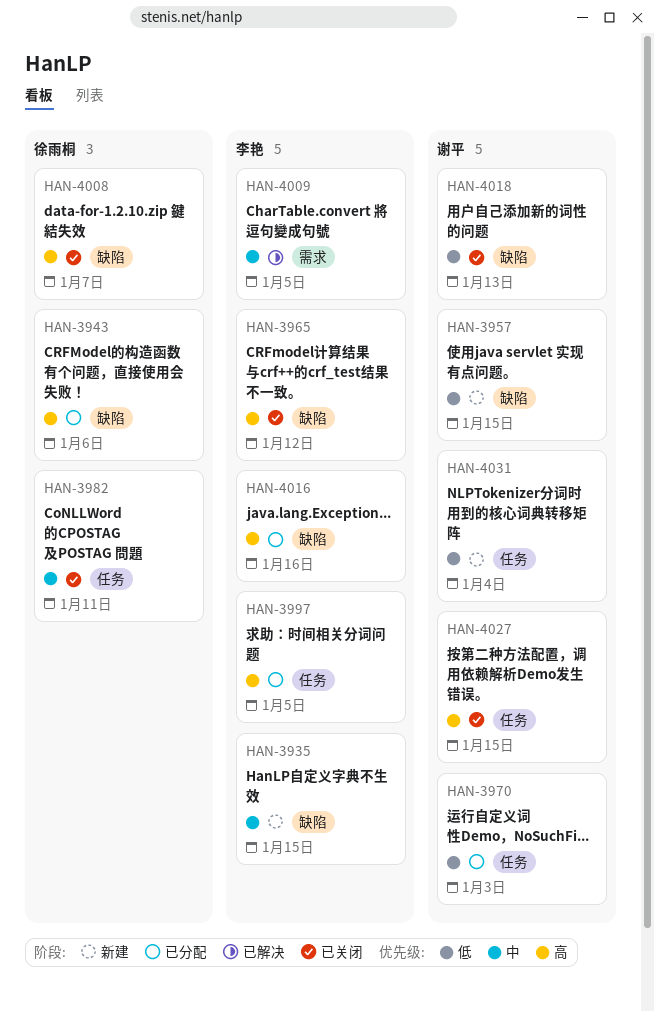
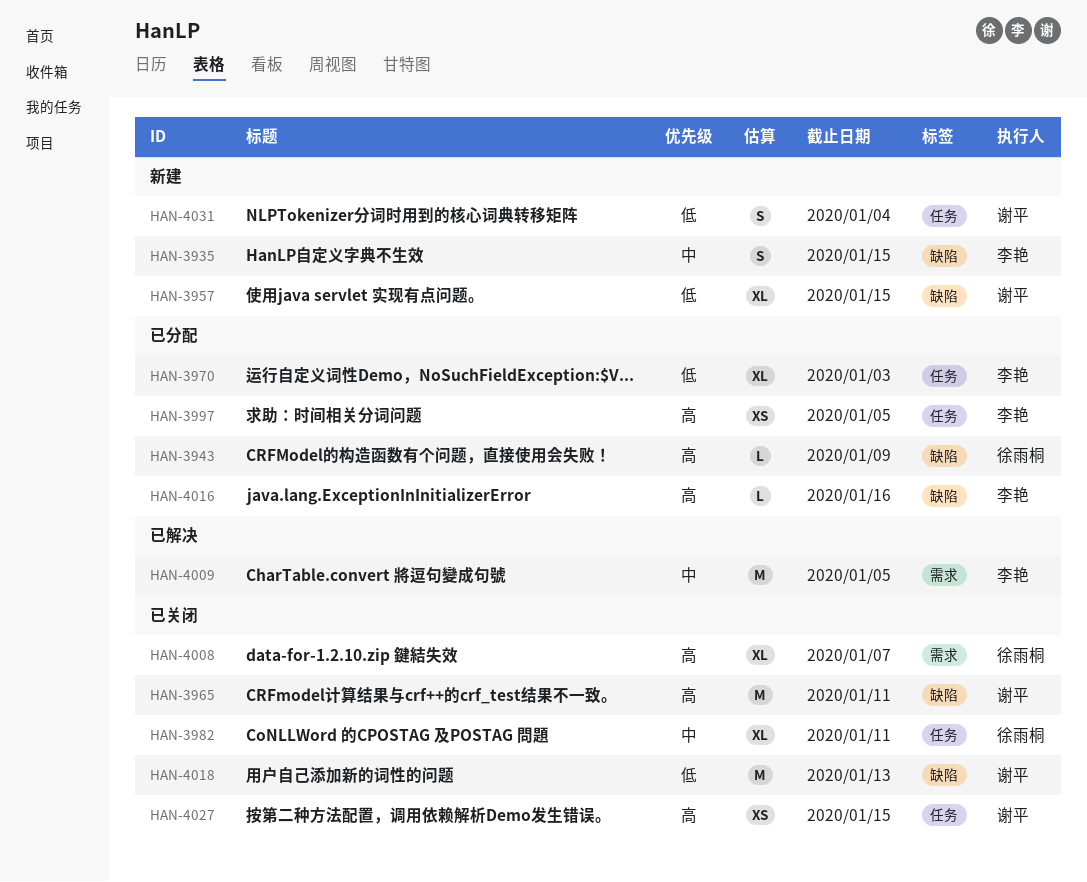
HAN-3943, due: Jan 6 -> Jan 9
HAN-3965, owner: 李艳 -> 谢平
HAN-3965, due: Jan 12 -> Jan 11
HAN-3970, owner: 谢平 -> 李艳
HAN-4008, label: 缺陷 -> 需求

